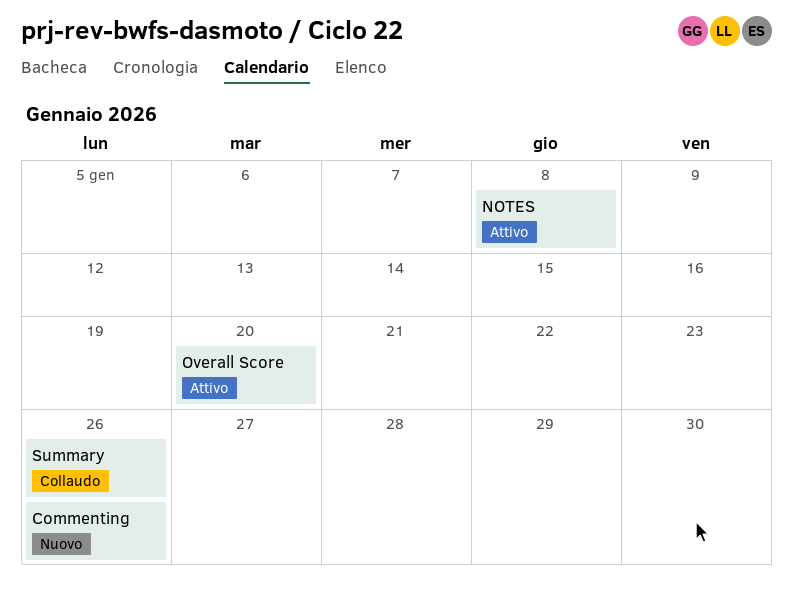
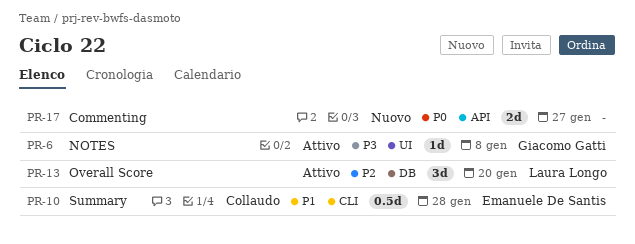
Commenting, due: Jan 26 -> Jan 27
Summary, due: Jan 26 -> Jan 28

